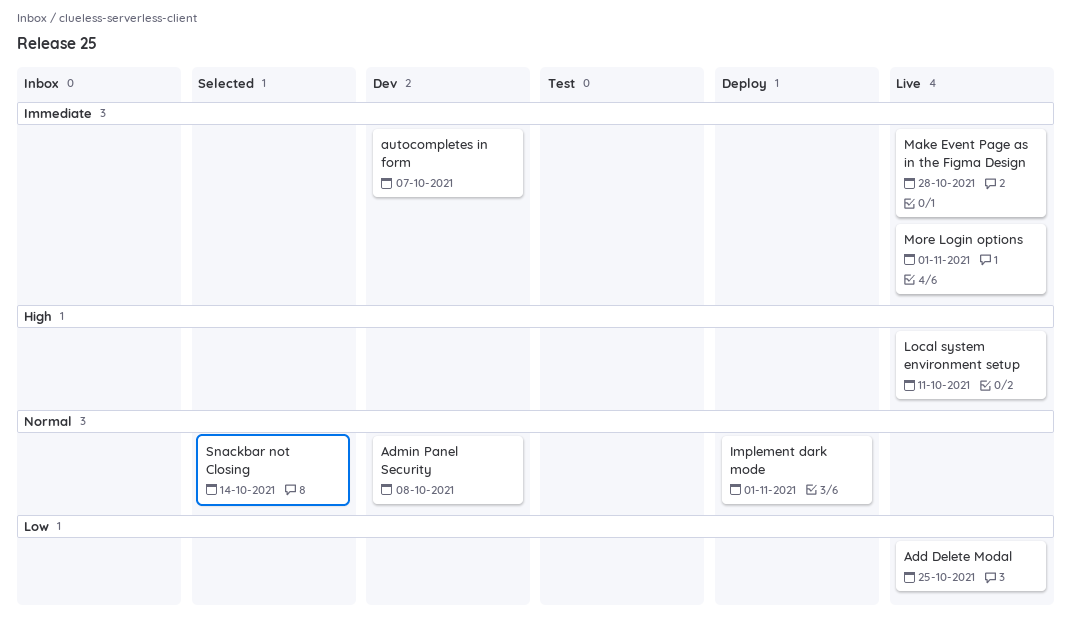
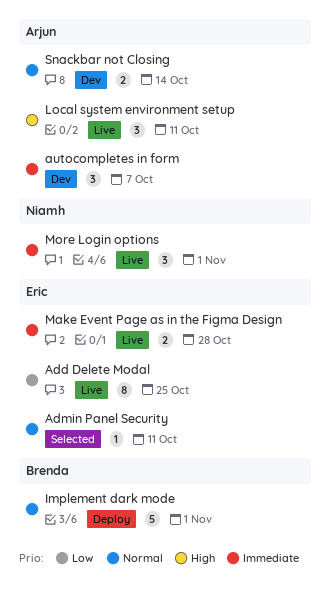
Admin Panel Security, status: Dev -> Selected
Admin Panel Security, due: Oct 8 -> Oct 11
Snackbar not Closing, status: Selected -> Dev

